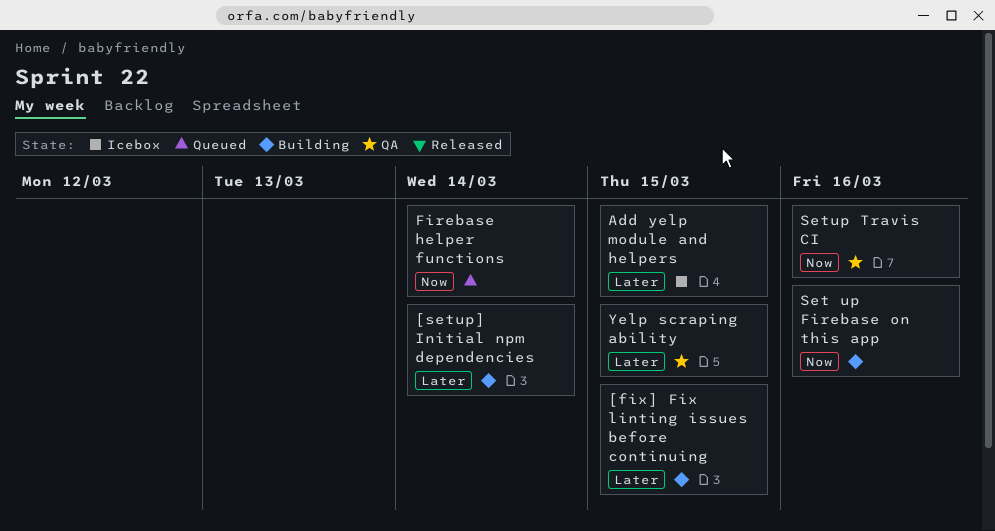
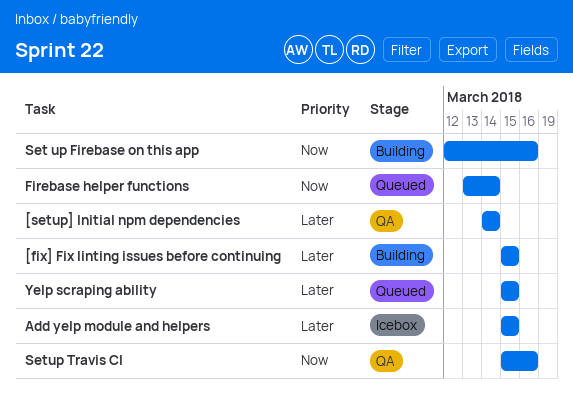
[setup] Initial npm dependencies, status: Building -> QA
Yelp scraping ability, status: QA -> Queued

